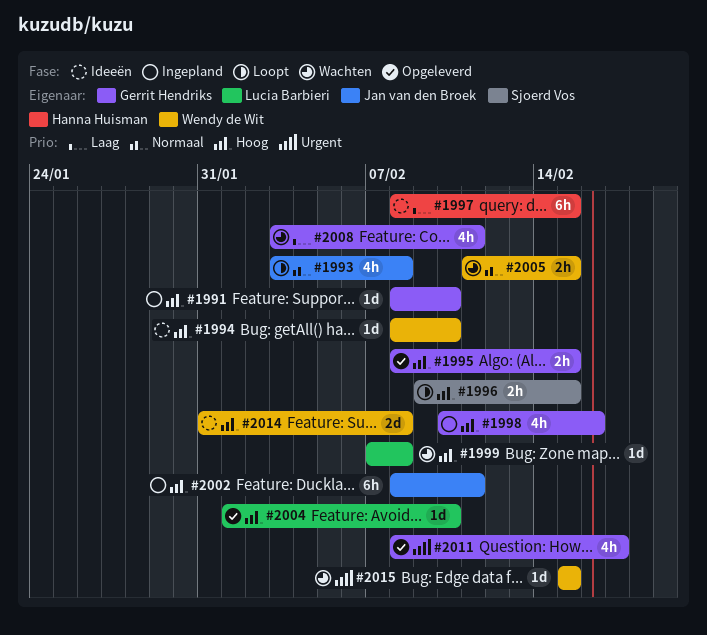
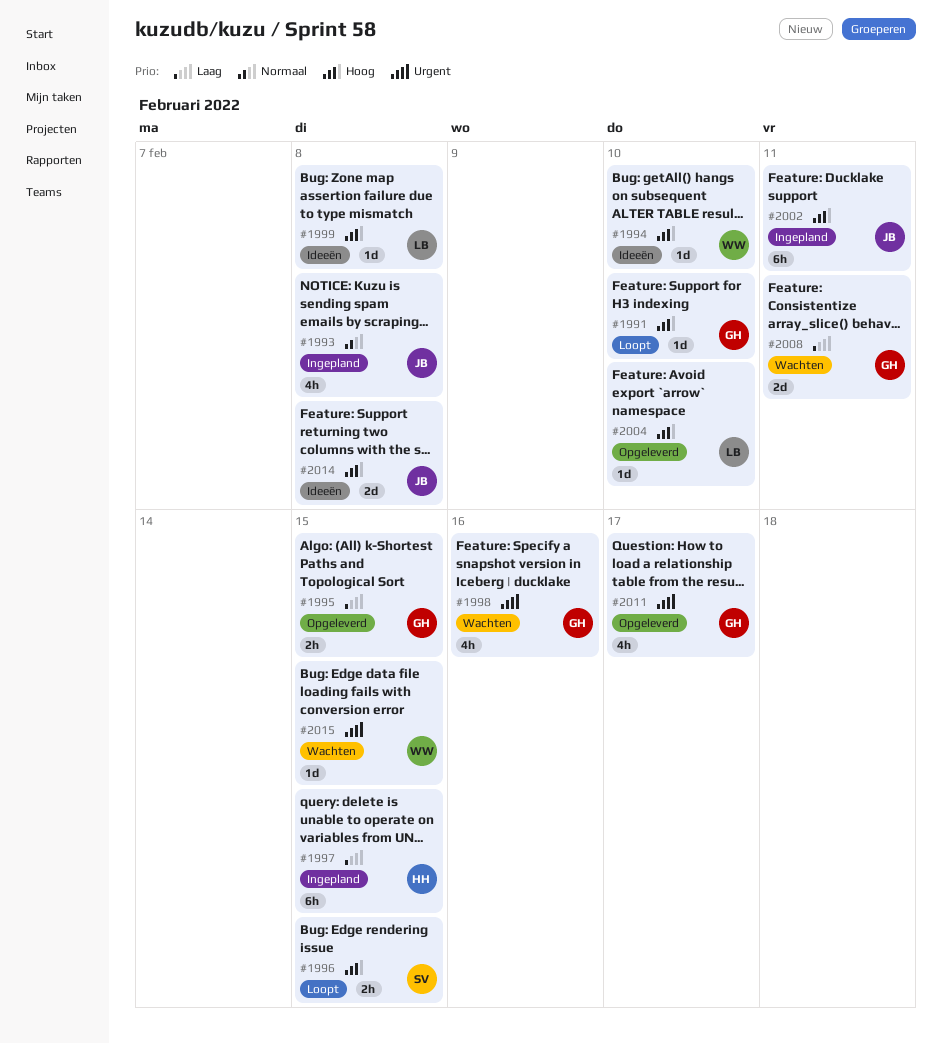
#1991, status: Ingepland -> Loopt
#1993, status: Loopt -> Ingepland
#1995, priority: Hoog -> Laag
#1997, status: Ideeën -> Ingepland
#1998, status: Ingepland -> Wachten
#1998, priority: Hoog -> Urgent
#1999, status: Wachten -> Ideeën
#2005: present -> none
#2008, estimate: 4h -> 2d
#2014, owner: Wendy de Wit -> Jan van den Broek

